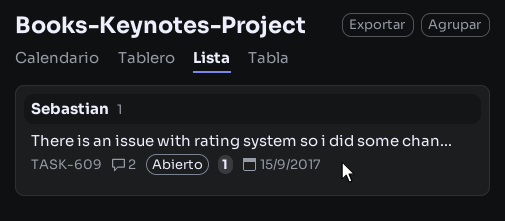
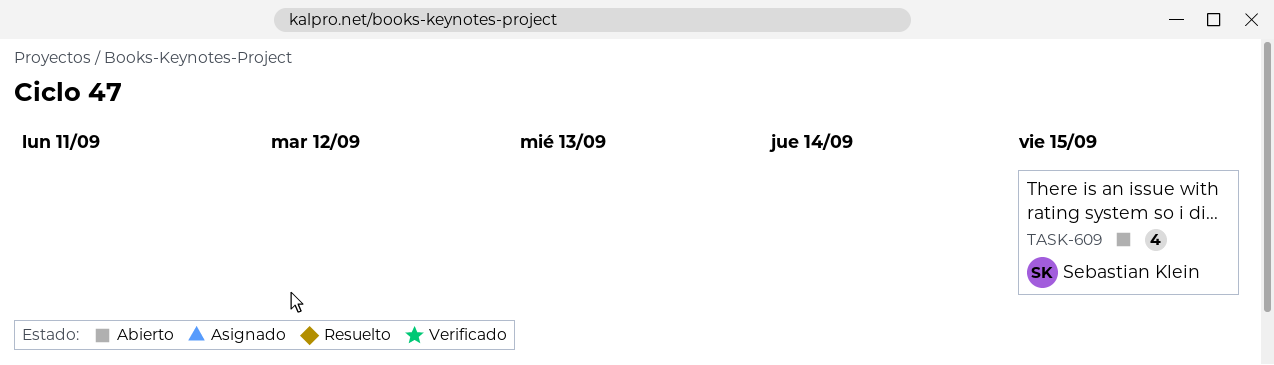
TASK-609, estimate: 1 -> 4

